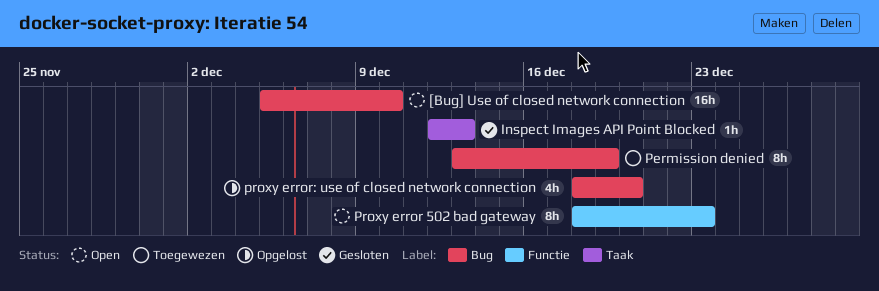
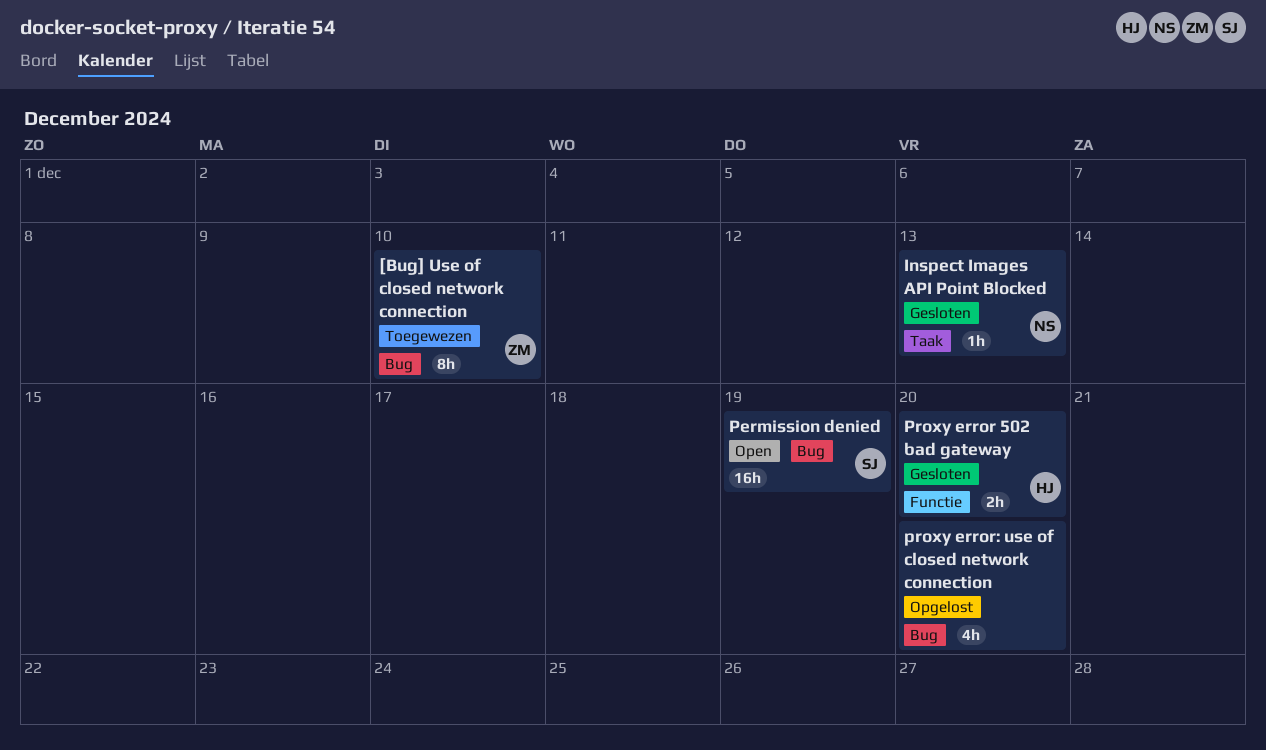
[Bug] Use of closed network connection, status: Open -> Toegewezen
[Bug] Use of closed network connection, estimate: 16h -> 8h
Permission denied, status: Toegewezen -> Open
Permission denied, estimate: 8h -> 16h
Proxy error 502 bad gateway, status: Open -> Gesloten
Proxy error 502 bad gateway, estimate: 8h -> 2h
Proxy error 502 bad gateway, due: Dec 23 -> Dec 20

